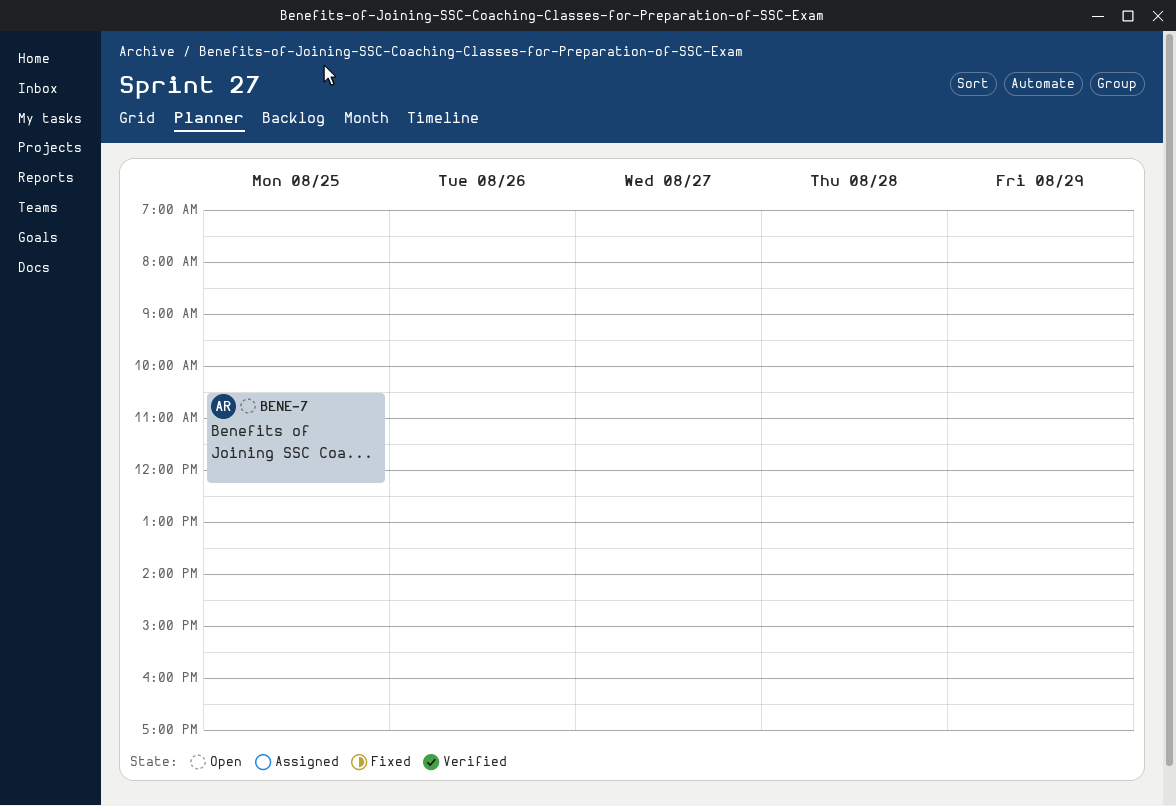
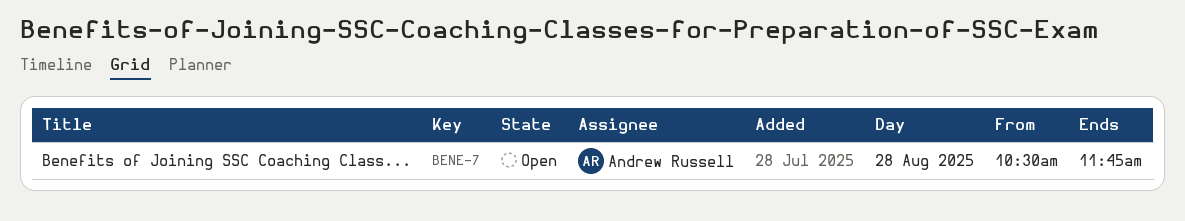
BENE-7, day: Aug 25 -> Aug 28
BENE-7, ends: 12:15 -> 11:45

